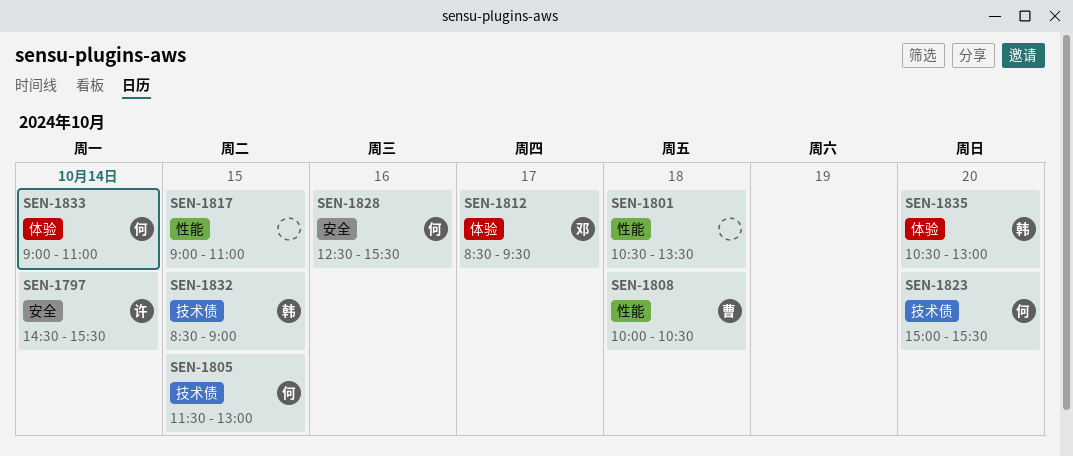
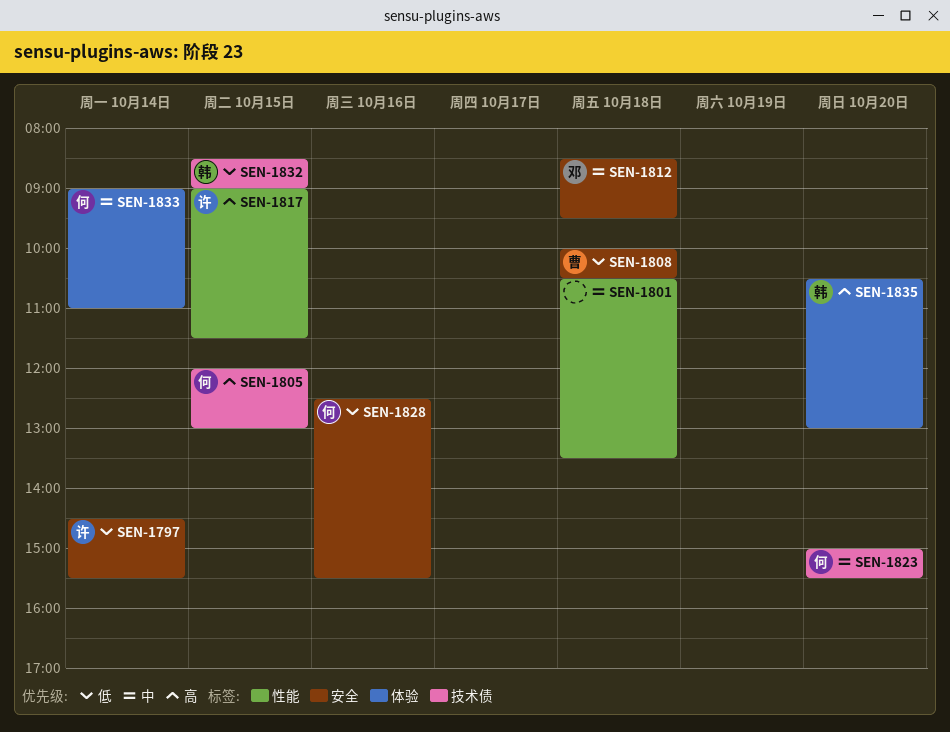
SEN-1805, begins: 11:30 -> 12:00
SEN-1808, label: 性能 -> 安全
SEN-1812, label: 体验 -> 安全
SEN-1812, day: Oct 17 -> Oct 18
SEN-1817, owner: none -> 许
SEN-1817, ends: 11:00 -> 11:30

